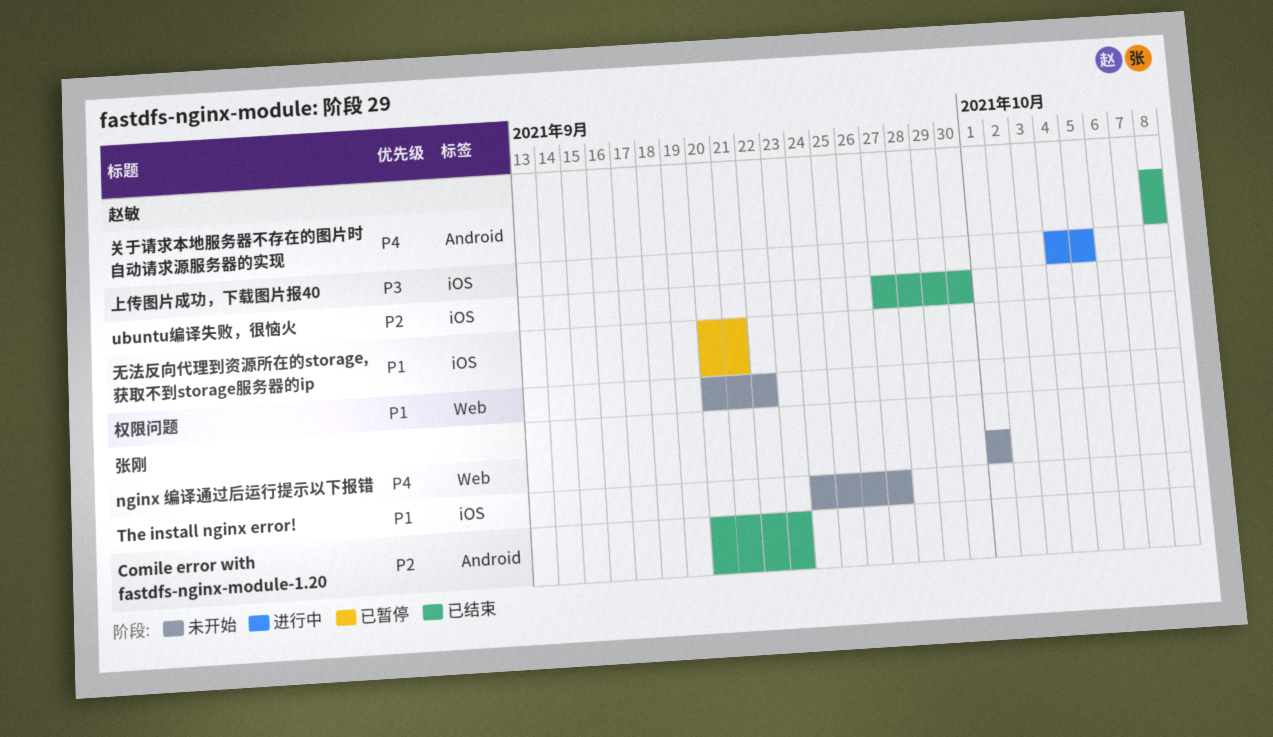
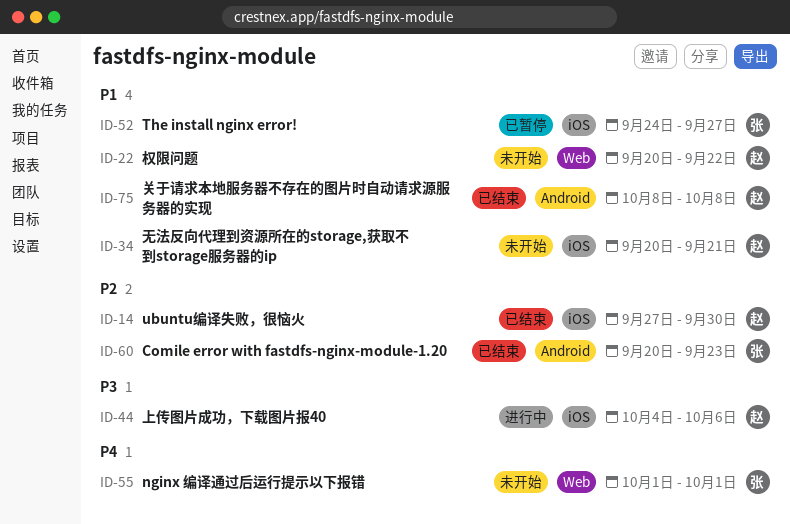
The install nginx error!, status: 未开始 -> 已暂停
上传图片成功，下载图片报40, due: Oct 5 -> Oct 6
关于请求本地服务器不存在的图片时自动请求源服务器的实现, priority: P4 -> P1
无法反向代理到资源所在的storage,获取不到storage服务器的ip, status: 已暂停 -> 未开始

